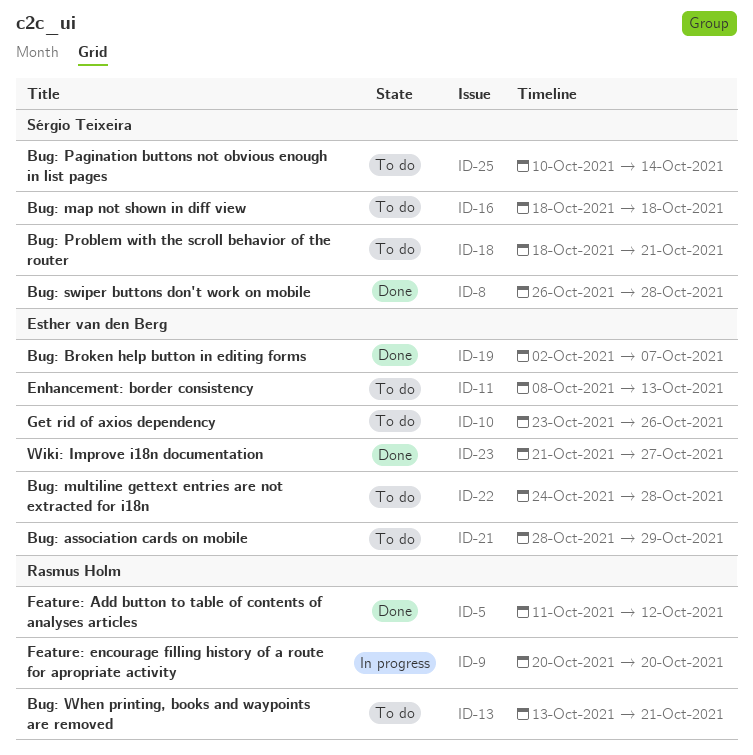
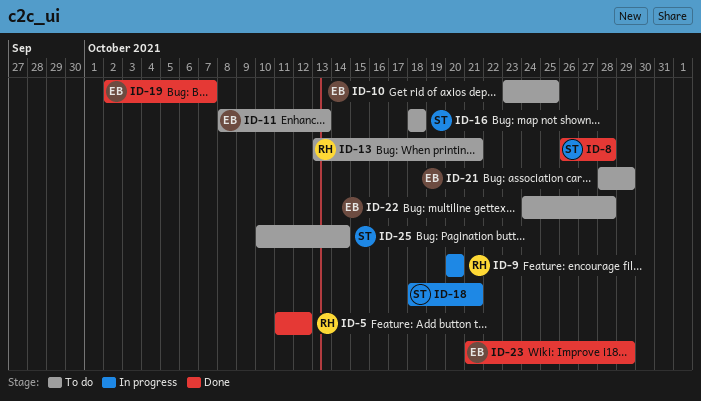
ID-10, due: Oct 26 -> Oct 25
ID-18, status: To do -> In progress
ID-23, due: Oct 27 -> Oct 29

